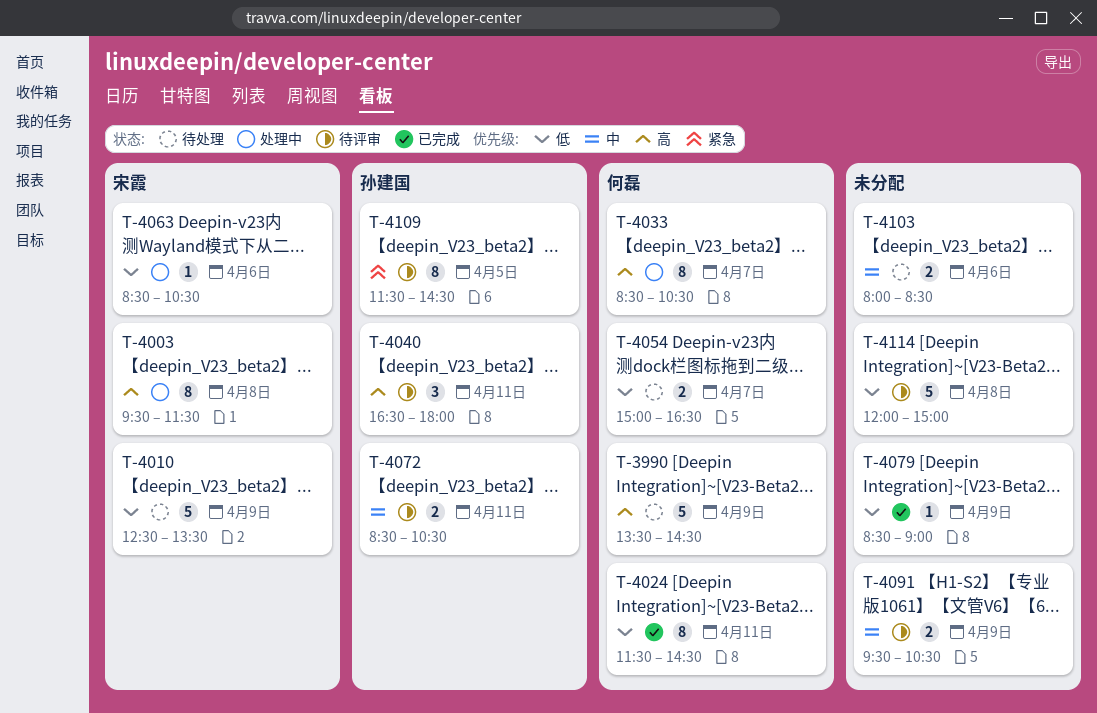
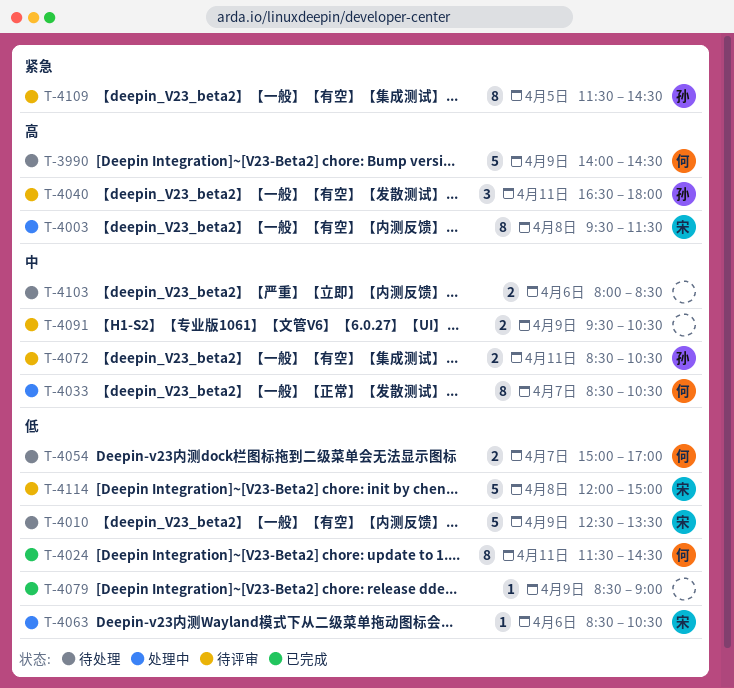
T-3990, begins: 13:30 -> 14:00
T-4033, priority: 高 -> 中
T-4054, ends: 16:30 -> 17:00
T-4114, owner: none -> 宋霞

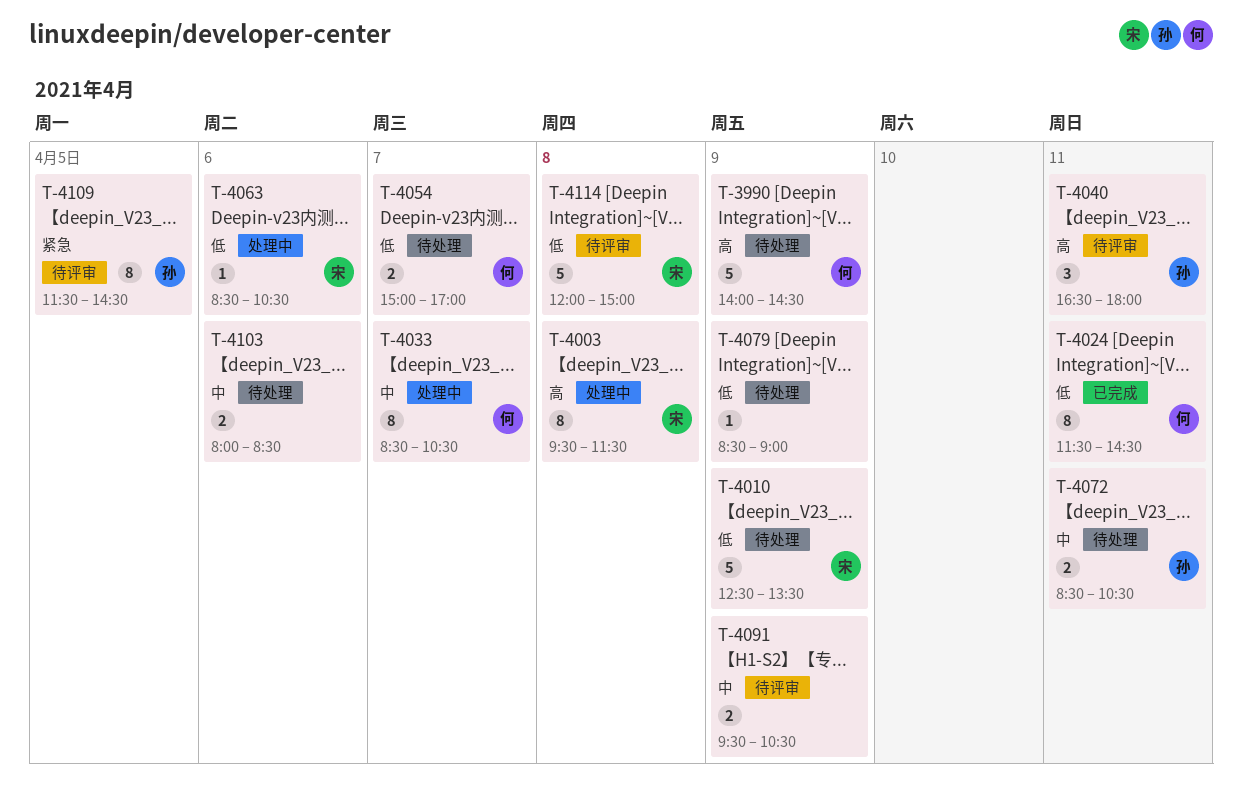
T-4072, status: 待评审 -> 待处理
T-4079, status: 已完成 -> 待处理

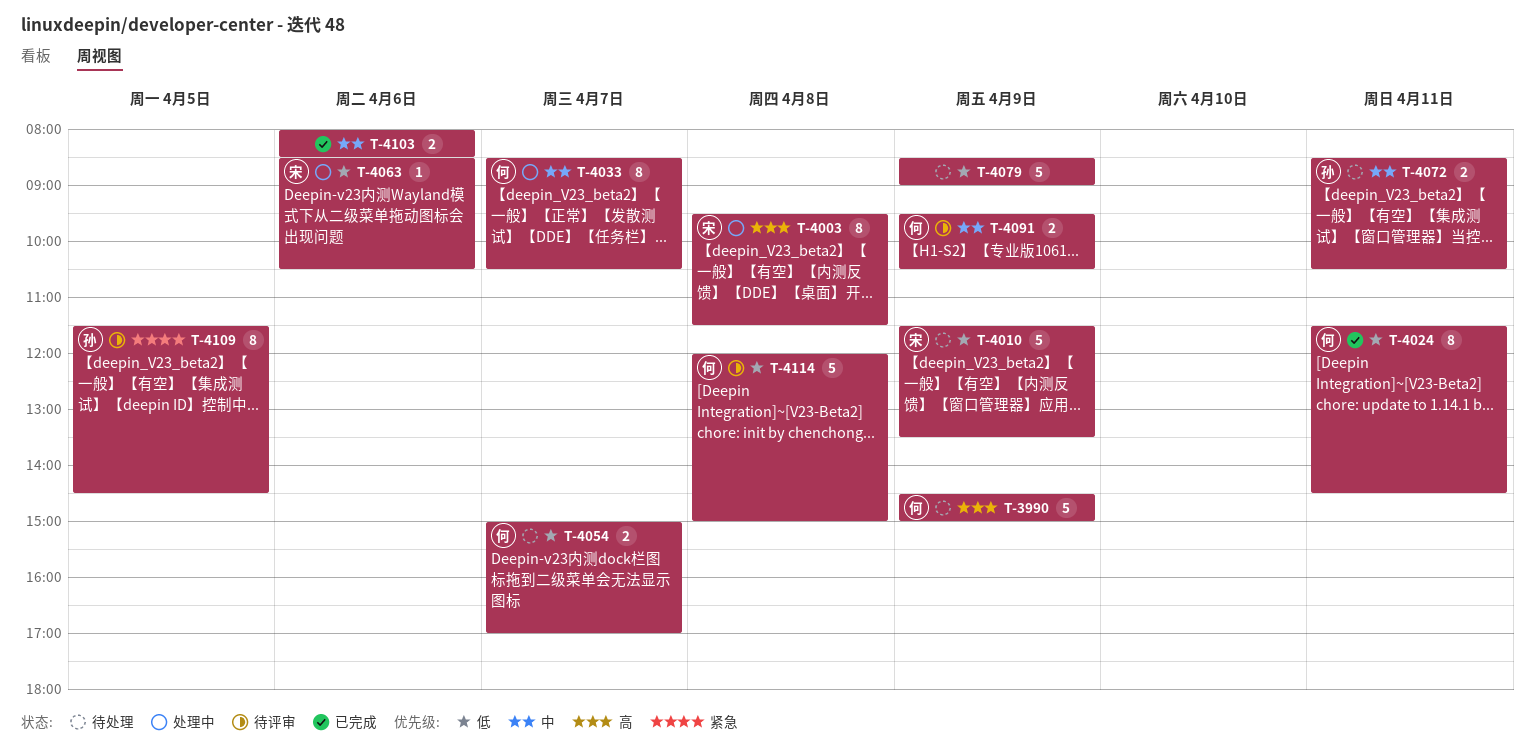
T-3990, begins: 14:00 -> 14:30
T-3990, ends: 14:30 -> 15:00
T-4010, begins: 12:30 -> 11:30
T-4040: present -> none
T-4079, estimate: 1 -> 5
T-4091, owner: none -> 何
T-4103, status: 待处理 -> 已完成
T-4114, owner: 宋 -> 何

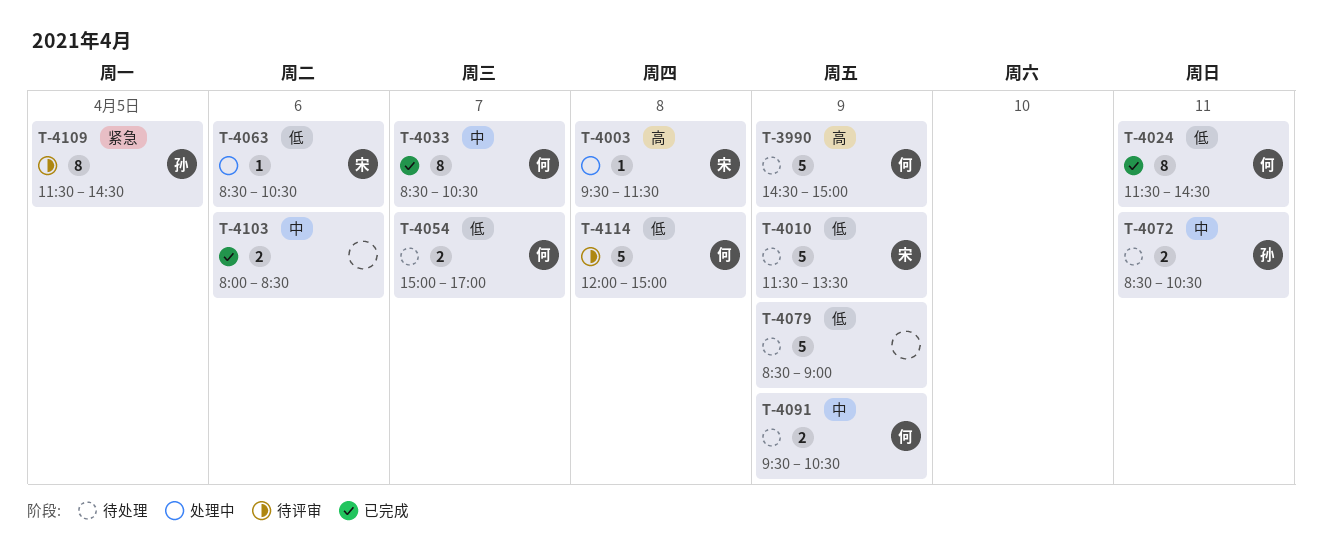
T-4003, estimate: 8 -> 1
T-4033, status: 处理中 -> 已完成
T-4091, status: 待评审 -> 待处理

